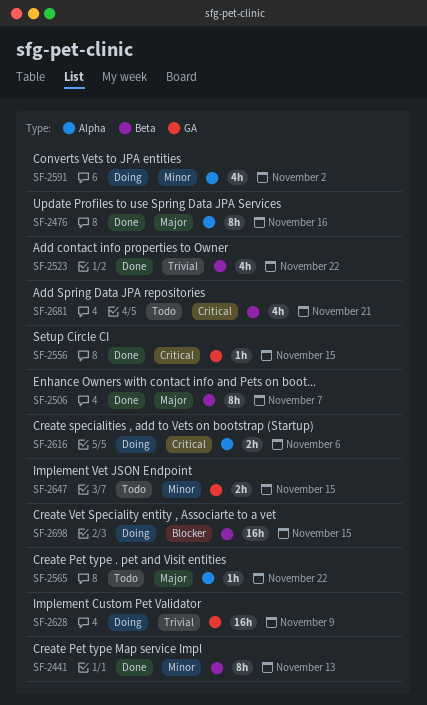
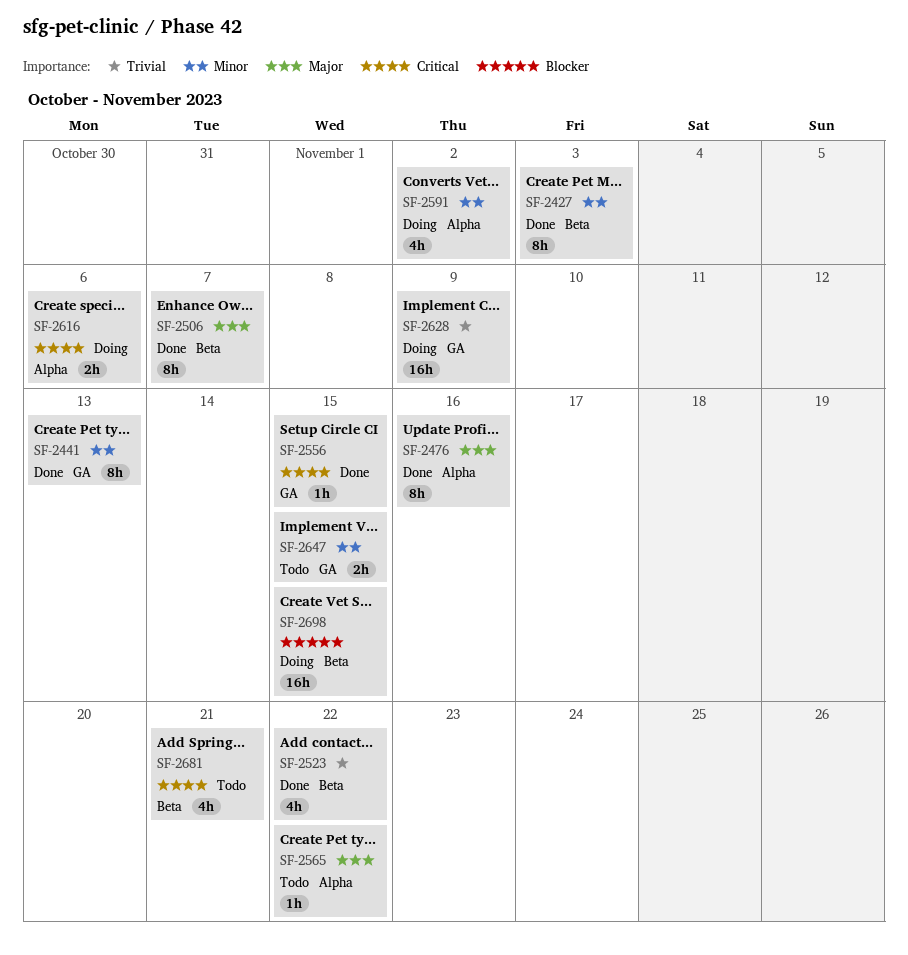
SF-2427: none -> present
SF-2441, label: Beta -> GA

